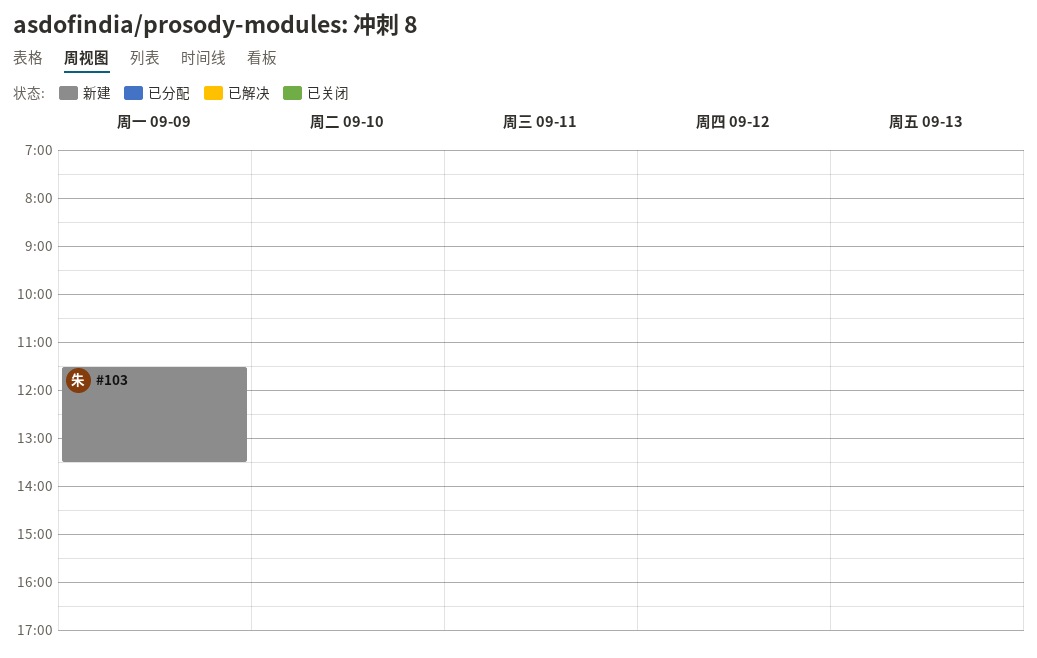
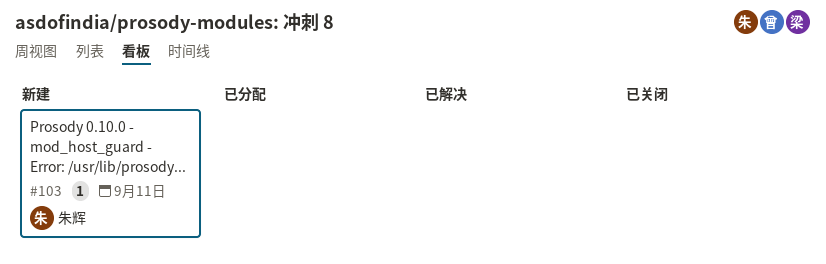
#103, day: Sep 9 -> Sep 11

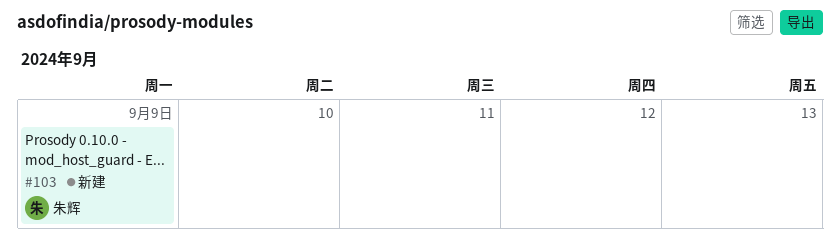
#103, day: Sep 11 -> Sep 9

